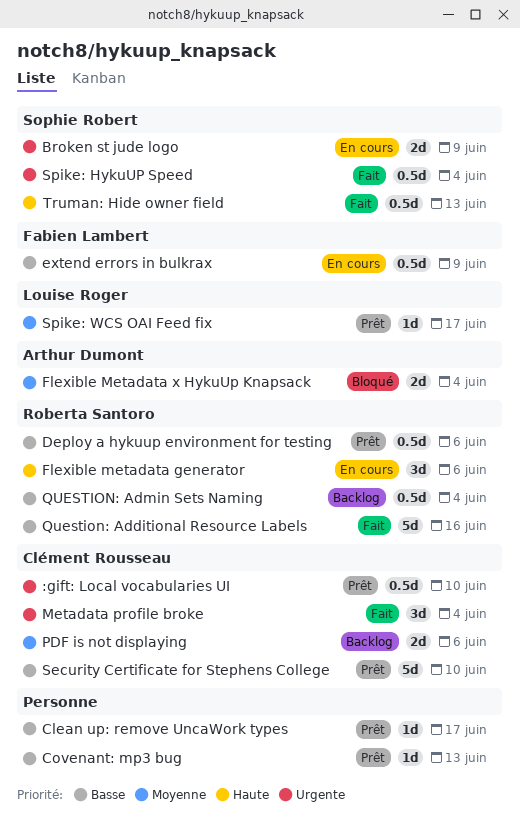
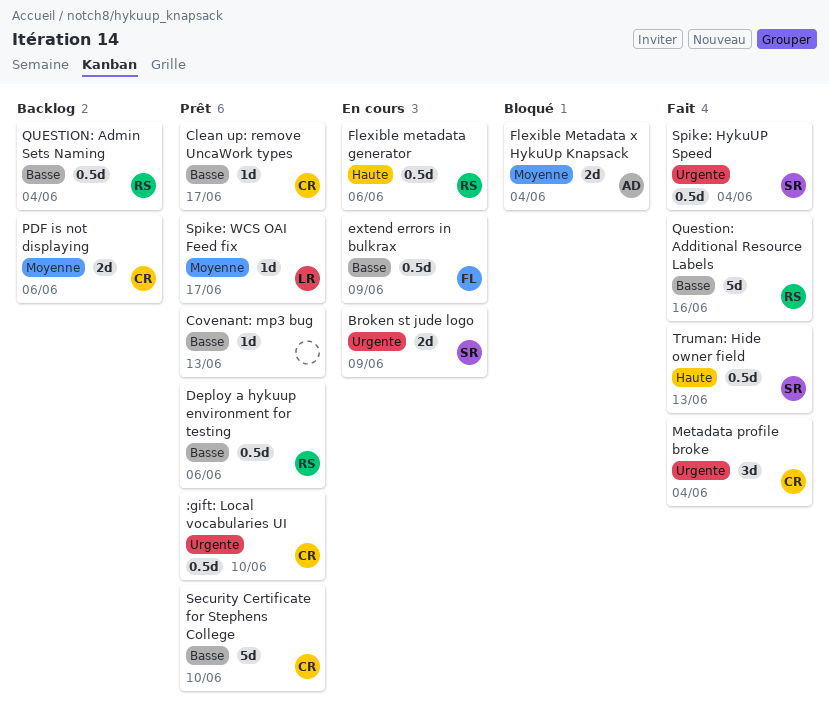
Clean up: remove UncaWork types, owner: none -> Clément Rousseau
Flexible metadata generator, estimate: 3d -> 0.5d

